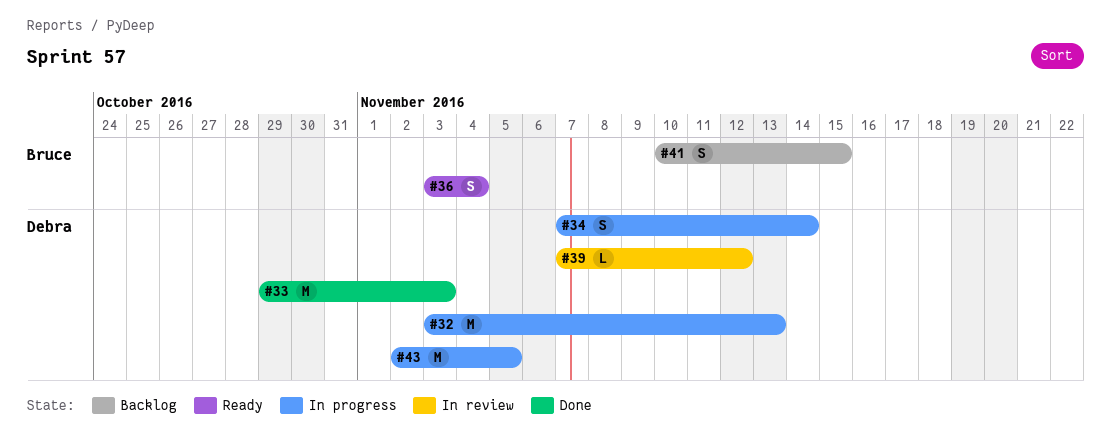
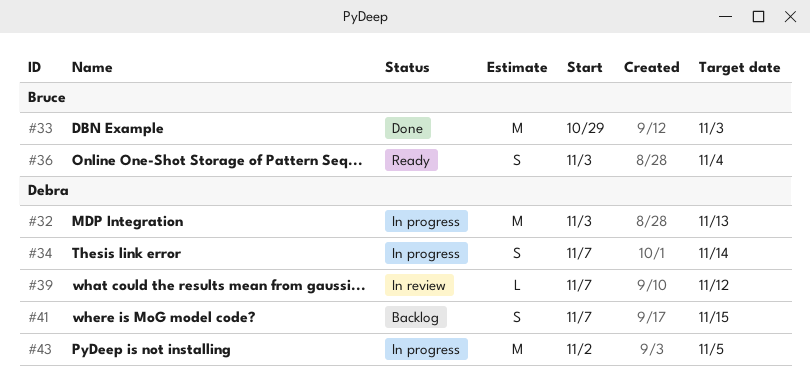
#33, owner: Debra -> Bruce
#41, owner: Bruce -> Debra
#41, start: Nov 10 -> Nov 7

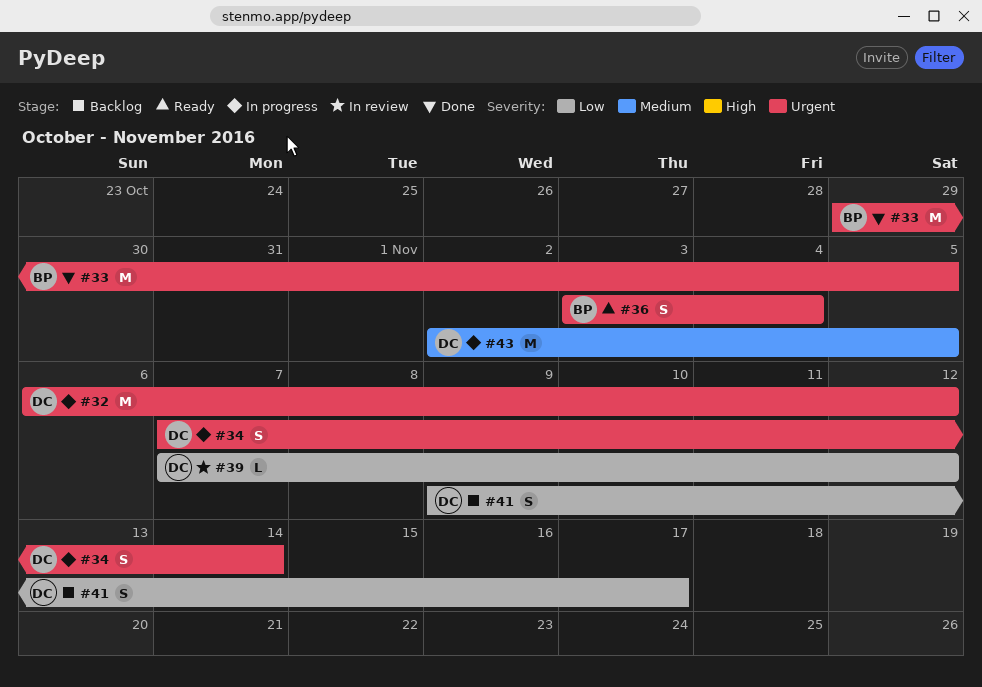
#32, start: Nov 3 -> Nov 6
#32, due: Nov 13 -> Nov 12
#33, due: Nov 3 -> Nov 5
#41, start: Nov 7 -> Nov 9
#41, due: Nov 15 -> Nov 17

